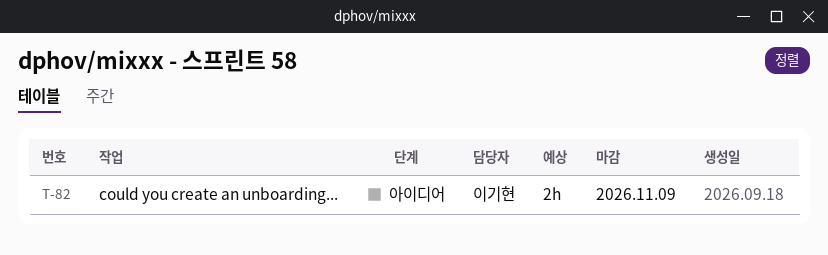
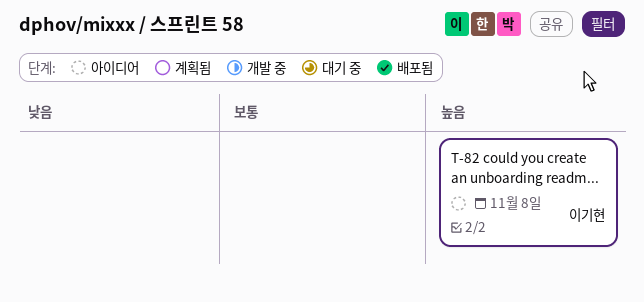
T-82, due: Nov 9 -> Nov 8

